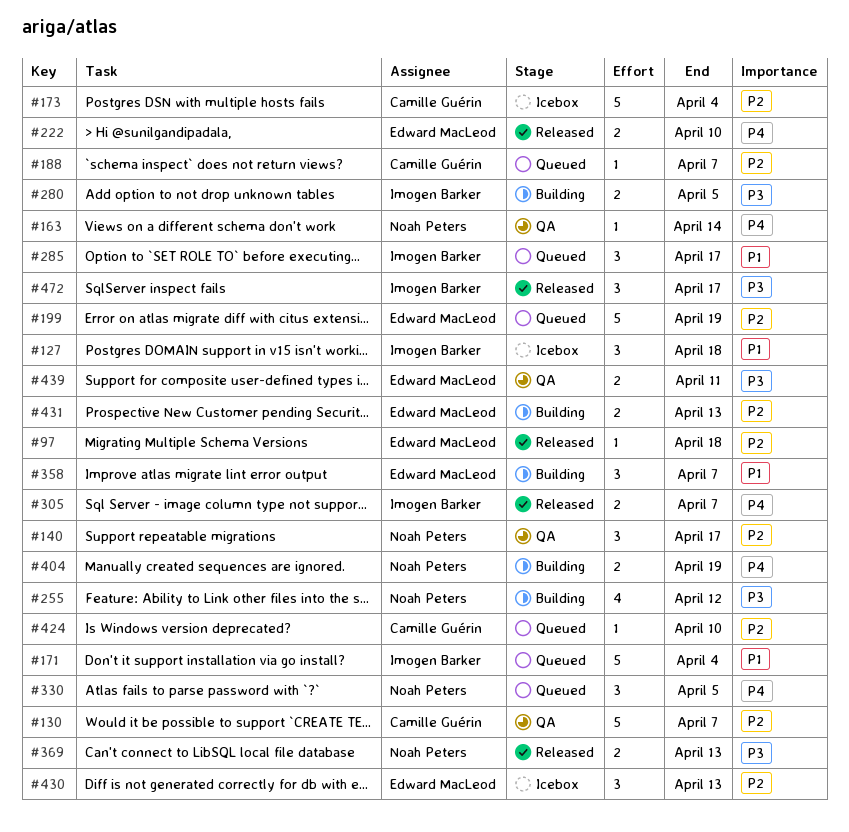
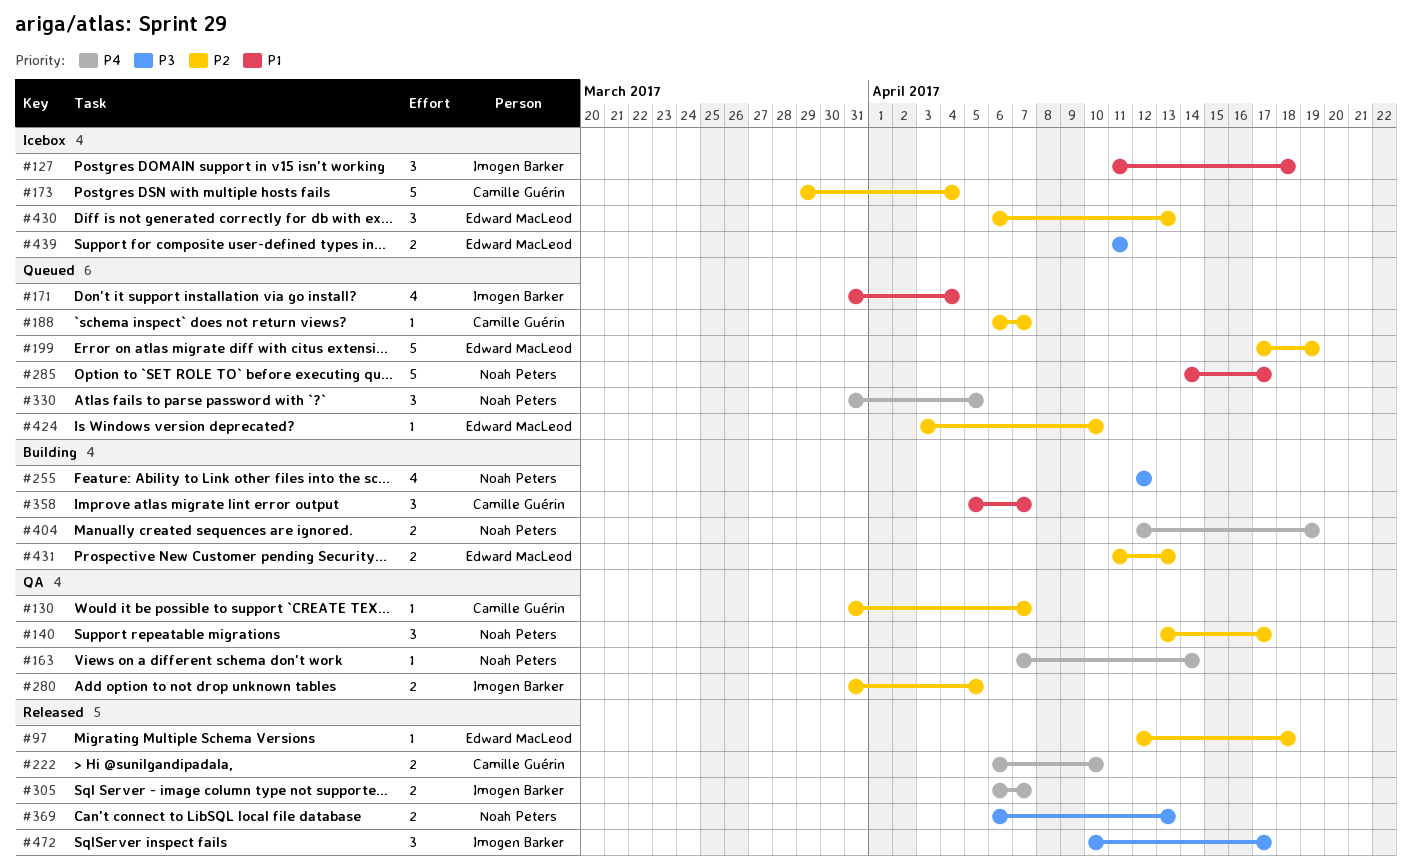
#130, estimate: 5 -> 1
#171, estimate: 5 -> 4
#222, owner: Edward MacLeod -> Camille Guérin
#280, status: Building -> QA
#280, priority: P3 -> P2
#285, owner: Imogen Barker -> Noah Peters
#285, estimate: 3 -> 5
#358, owner: Edward MacLeod -> Camille Guérin
#424, owner: Camille Guérin -> Edward MacLeod
#439, status: QA -> Icebox

